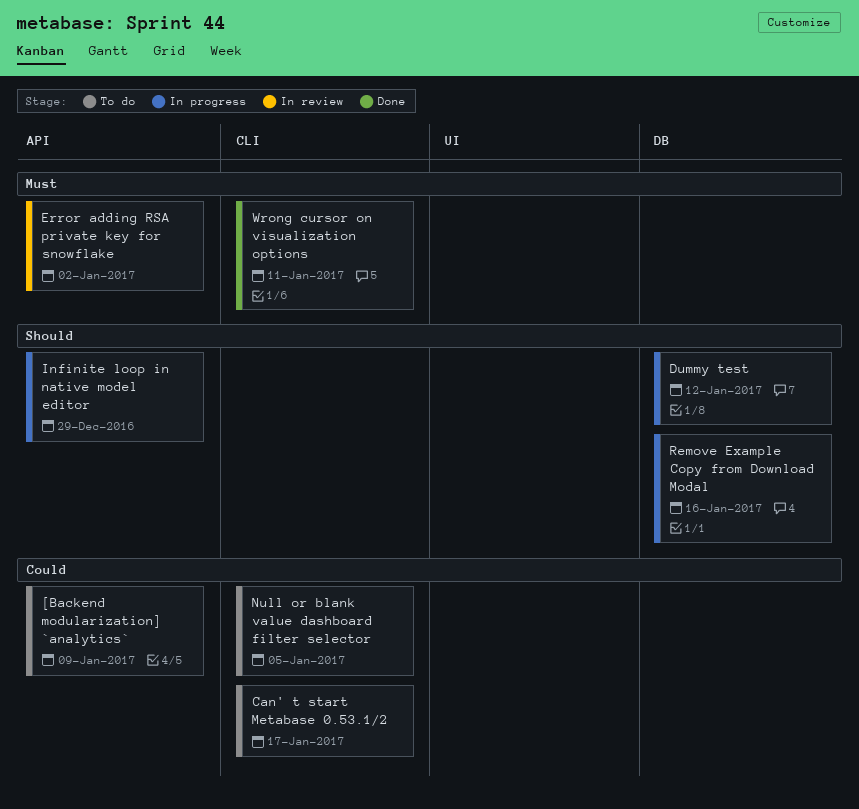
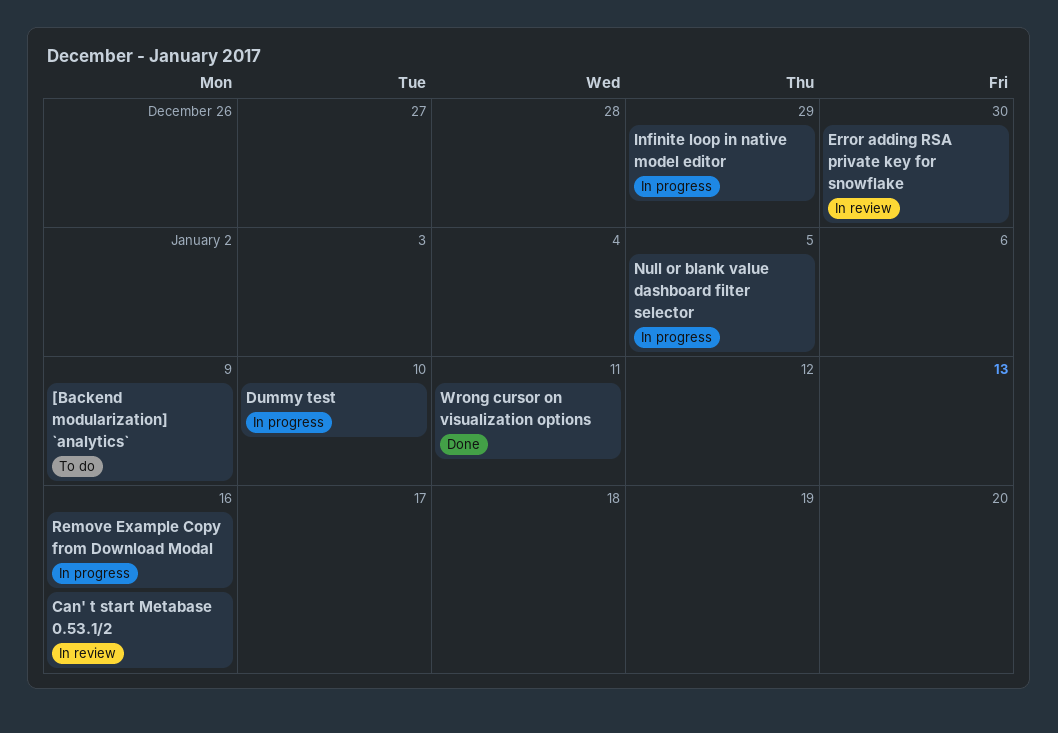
Can' t start Metabase 0.53.1/2, status: To do -> In review
Can' t start Metabase 0.53.1/2, due: Jan 17 -> Jan 16
Dummy test, due: Jan 12 -> Jan 10
Error adding RSA private key for snowflake, due: Jan 2 -> Dec 30
Null or blank value dashboard filter selector, status: To do -> In progress

